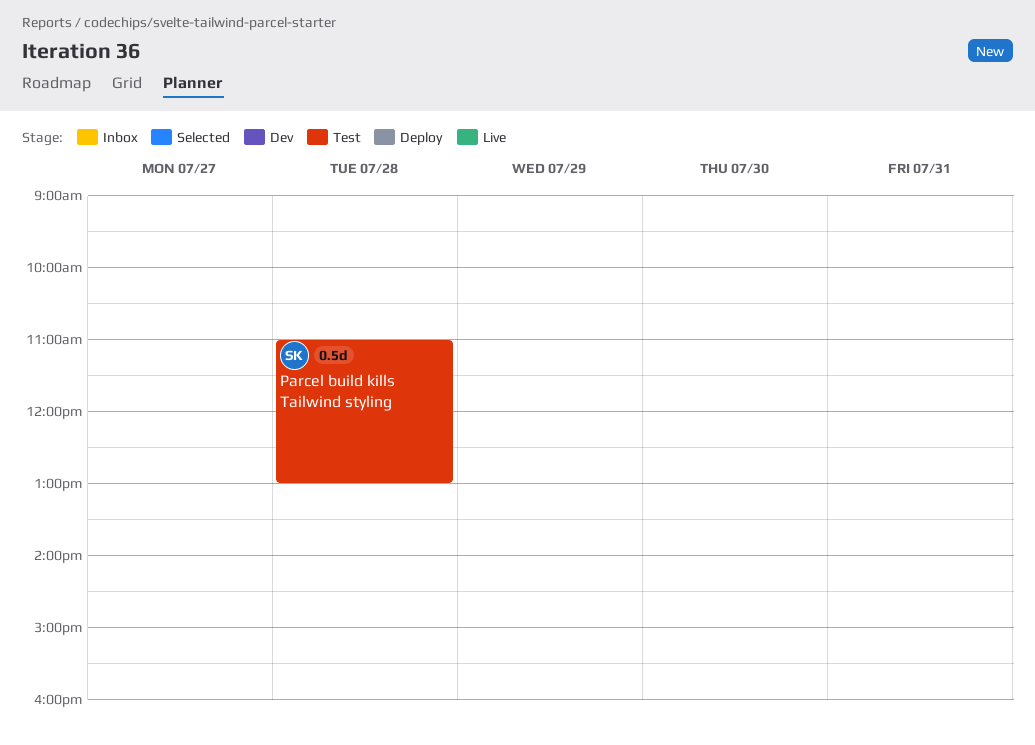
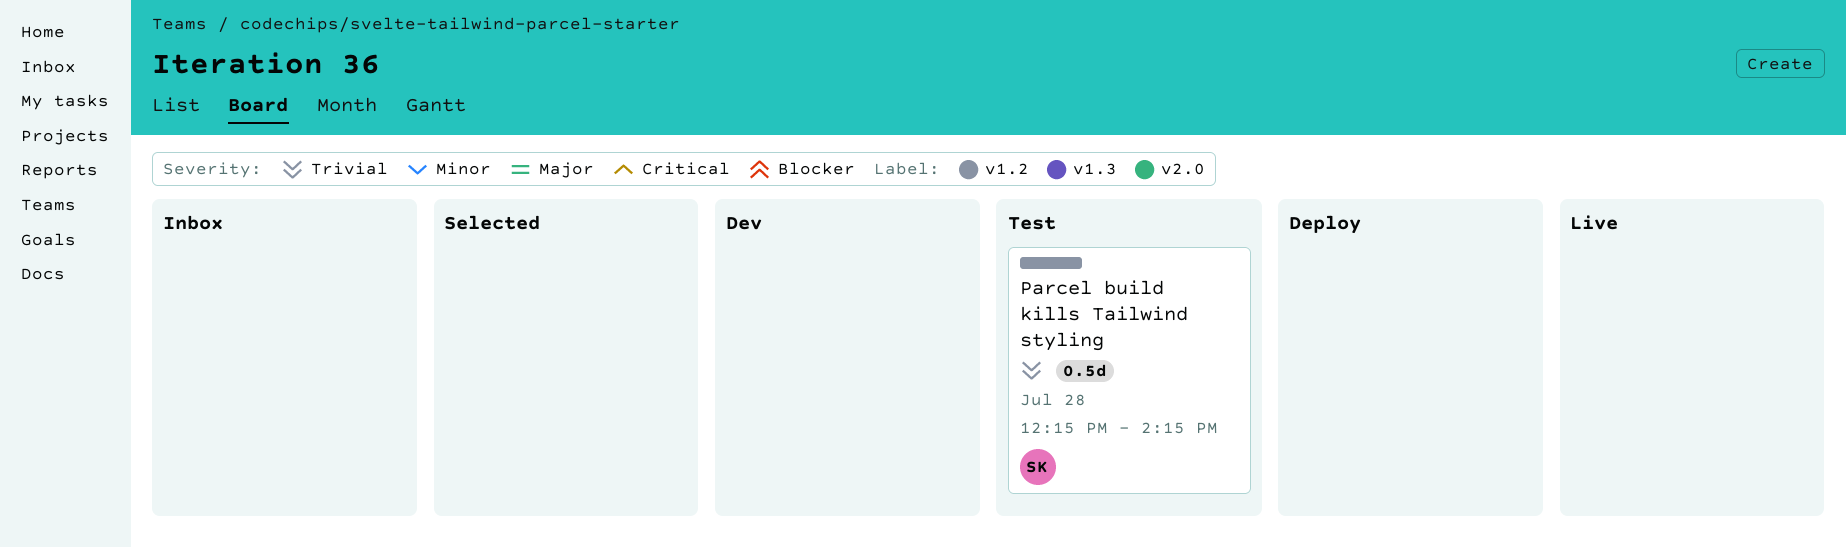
Parcel build kills Tailwind styling, begins: 11:00 -> 12:15
Parcel build kills Tailwind styling, ends: 13:00 -> 14:15

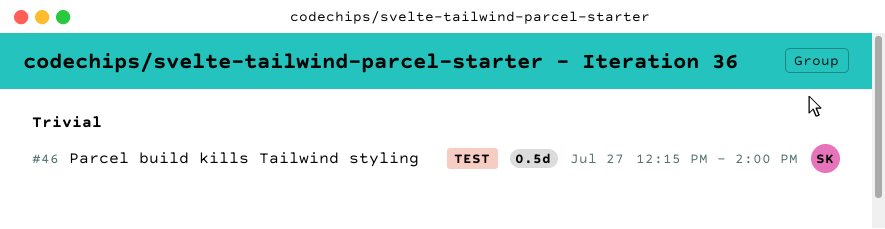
Parcel build kills Tailwind styling, day: Jul 28 -> Jul 27
Parcel build kills Tailwind styling, ends: 14:15 -> 14:00

